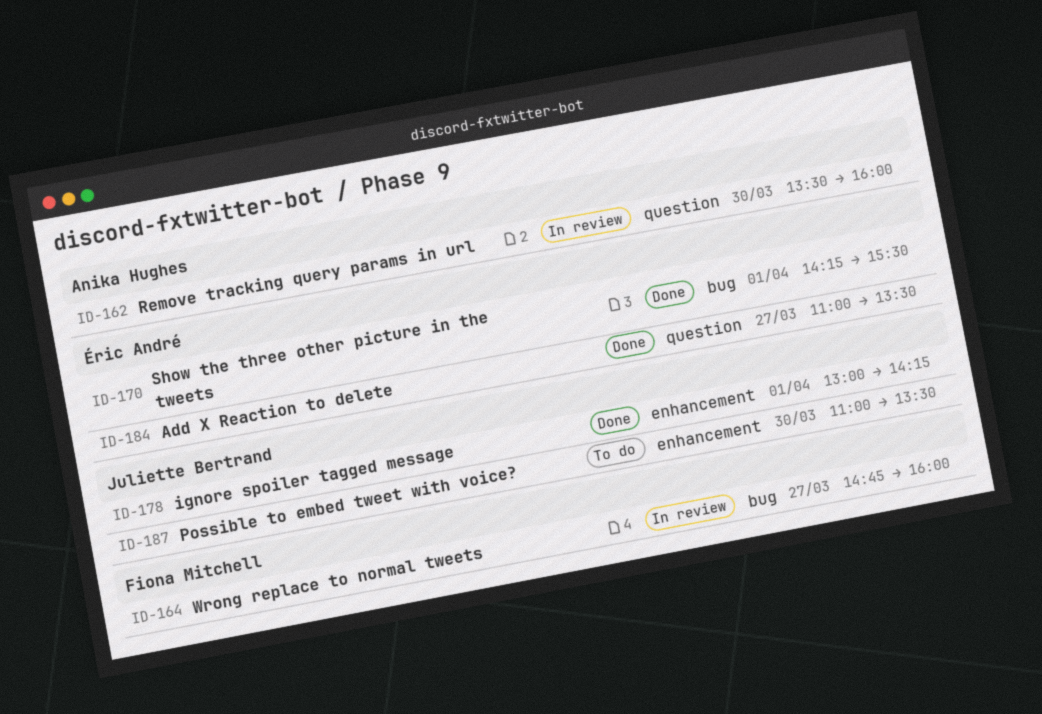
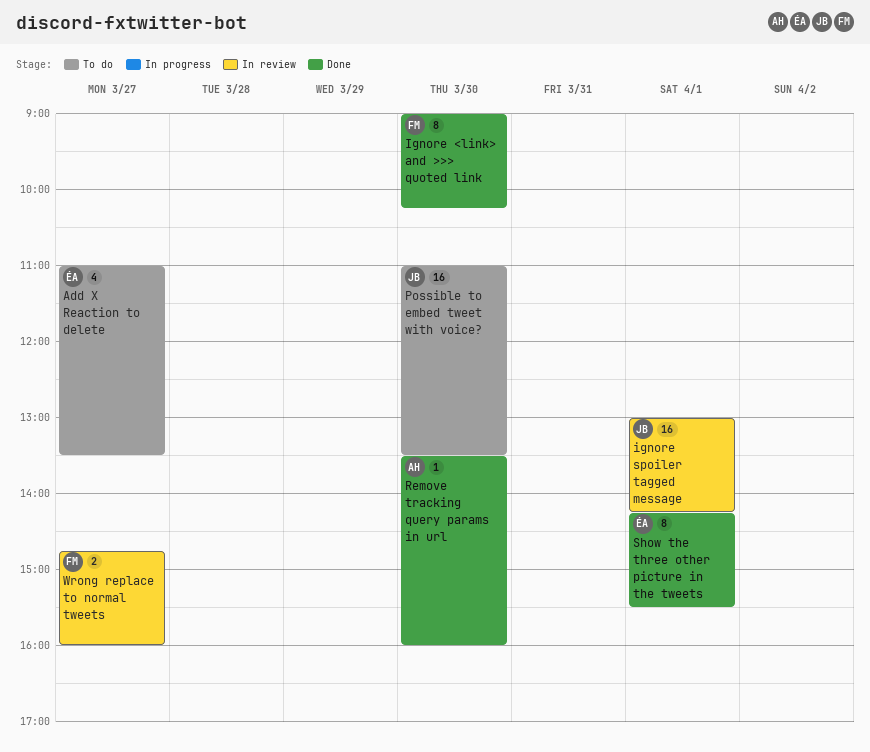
Add X Reaction to delete, status: Done -> To do
Ignore <link> and >>> quoted link: none -> present
ignore spoiler tagged message, status: Done -> In review
Remove tracking query params in url, status: In review -> Done

